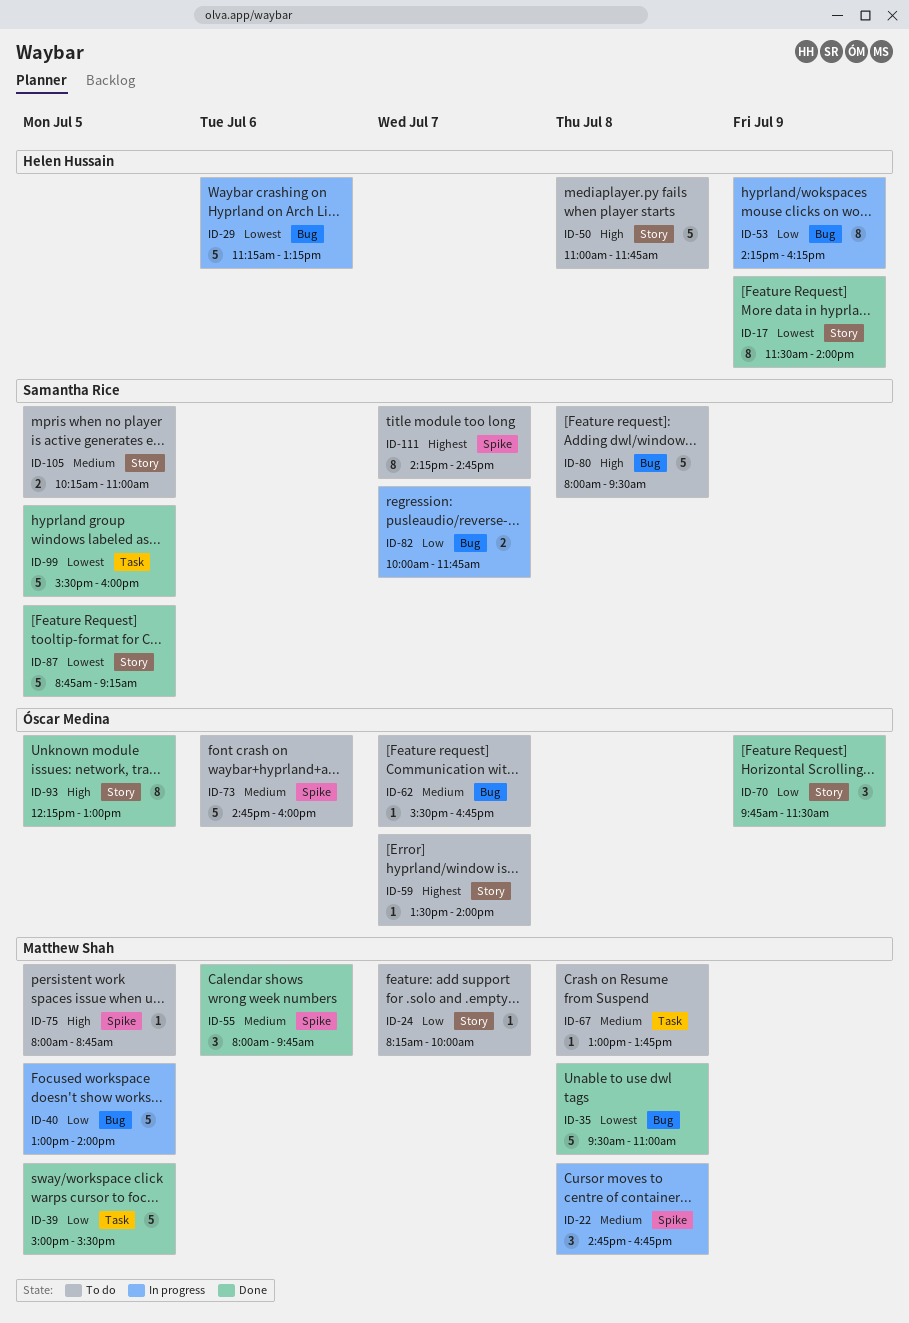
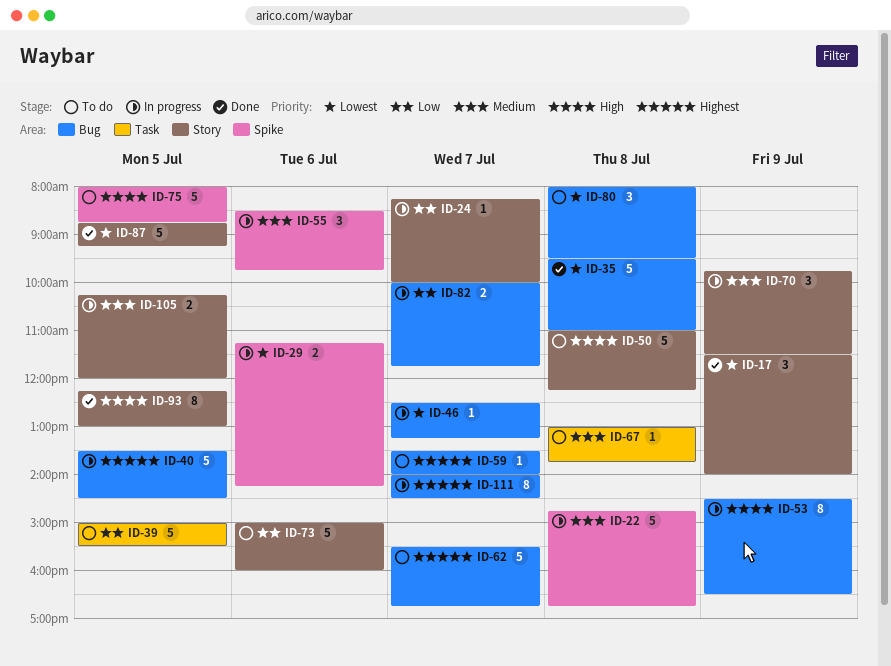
ID-17, estimate: 8 -> 3
ID-22, estimate: 3 -> 5
ID-24, status: To do -> In progress
ID-29, label: Bug -> Spike
ID-29, estimate: 5 -> 2
ID-29, ends: 13:15 -> 14:15
ID-39, status: Done -> To do
ID-40, priority: Low -> Highest
ID-40, begins: 13:00 -> 13:30
ID-40, ends: 14:00 -> 14:30
ID-46: none -> present
ID-50, ends: 11:45 -> 12:15
ID-53, priority: Low -> High
ID-53, begins: 14:15 -> 14:30
ID-53, ends: 16:15 -> 16:30
ID-55, status: Done -> In progress
ID-55, begins: 08:00 -> 08:30
ID-59, label: Story -> Bug
ID-62, priority: Medium -> Highest
ID-62, estimate: 1 -> 5
ID-70, status: Done -> In progress
ID-70, priority: Low -> Medium
ID-73, priority: Medium -> Low
ID-73, label: Spike -> Story
ID-73, begins: 14:45 -> 15:00
ID-75, estimate: 1 -> 5
ID-80, priority: High -> Lowest
ID-80, estimate: 5 -> 3
ID-99: present -> none
ID-105, status: To do -> In progress
ID-105, ends: 11:00 -> 12:00
ID-111, status: To do -> In progress
ID-111, label: Spike -> Bug
ID-111, begins: 14:15 -> 14:00
ID-111, ends: 14:45 -> 14:30

